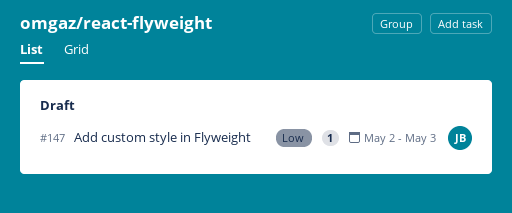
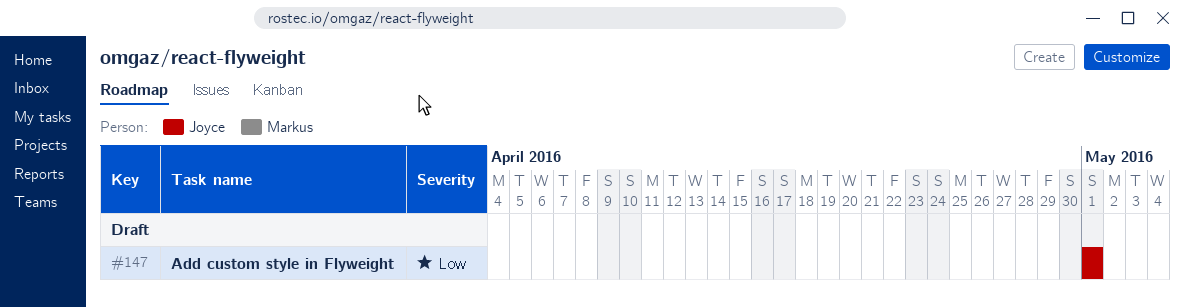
#147, start: May 2 -> May 1
#147, due: May 3 -> May 1

